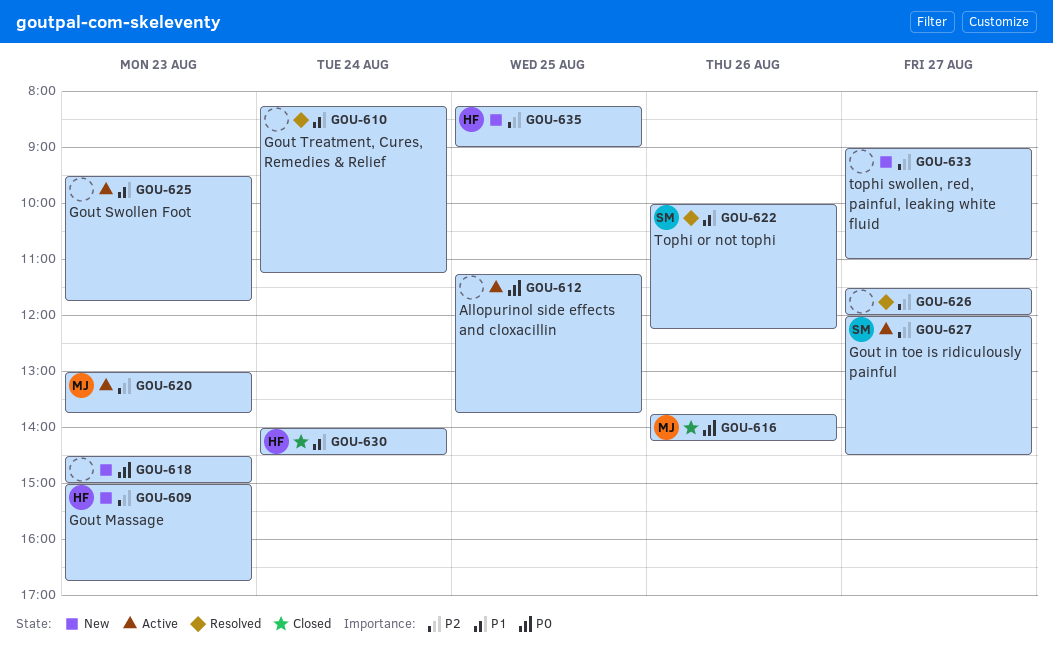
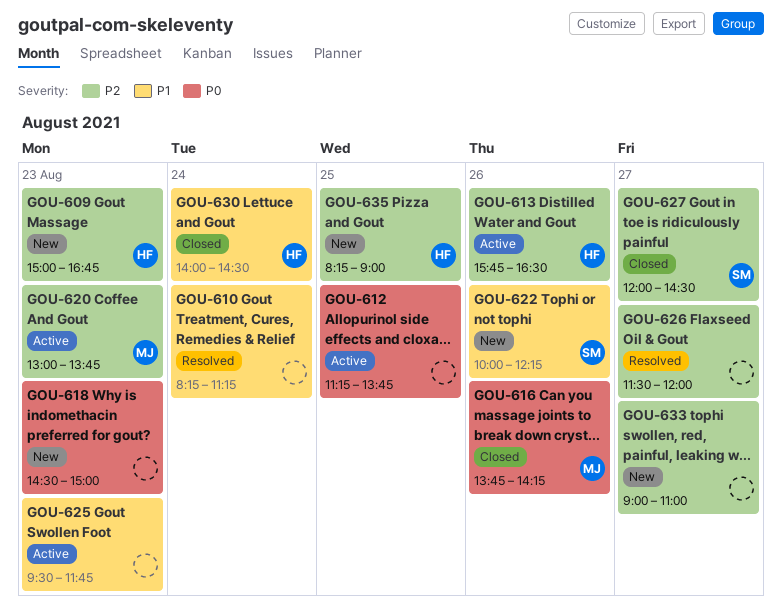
GOU-613: none -> present
GOU-622, status: Resolved -> New
GOU-627, status: Active -> Closed

